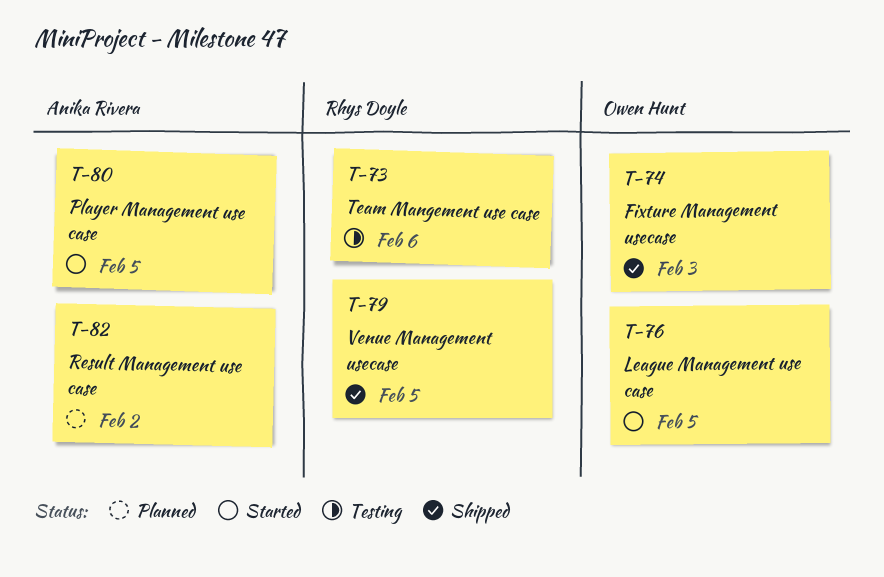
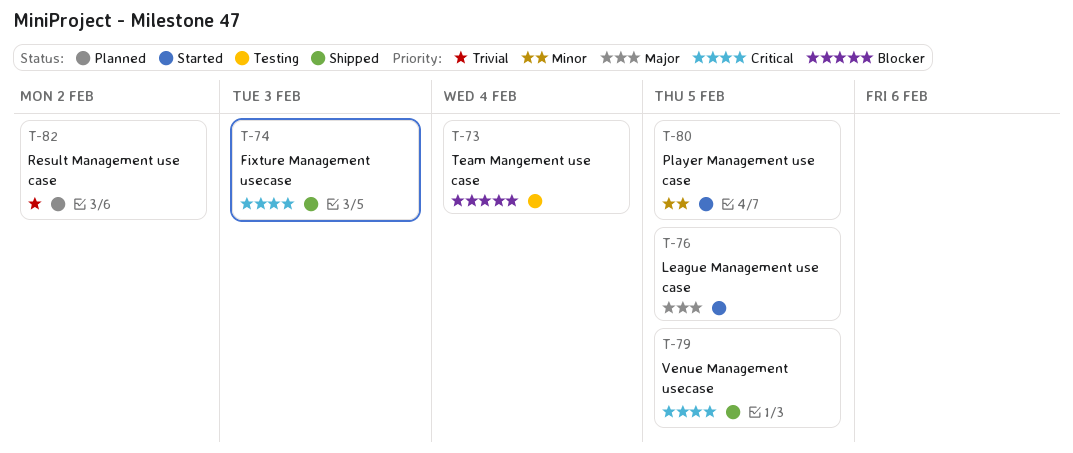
T-73, due: Feb 6 -> Feb 4

